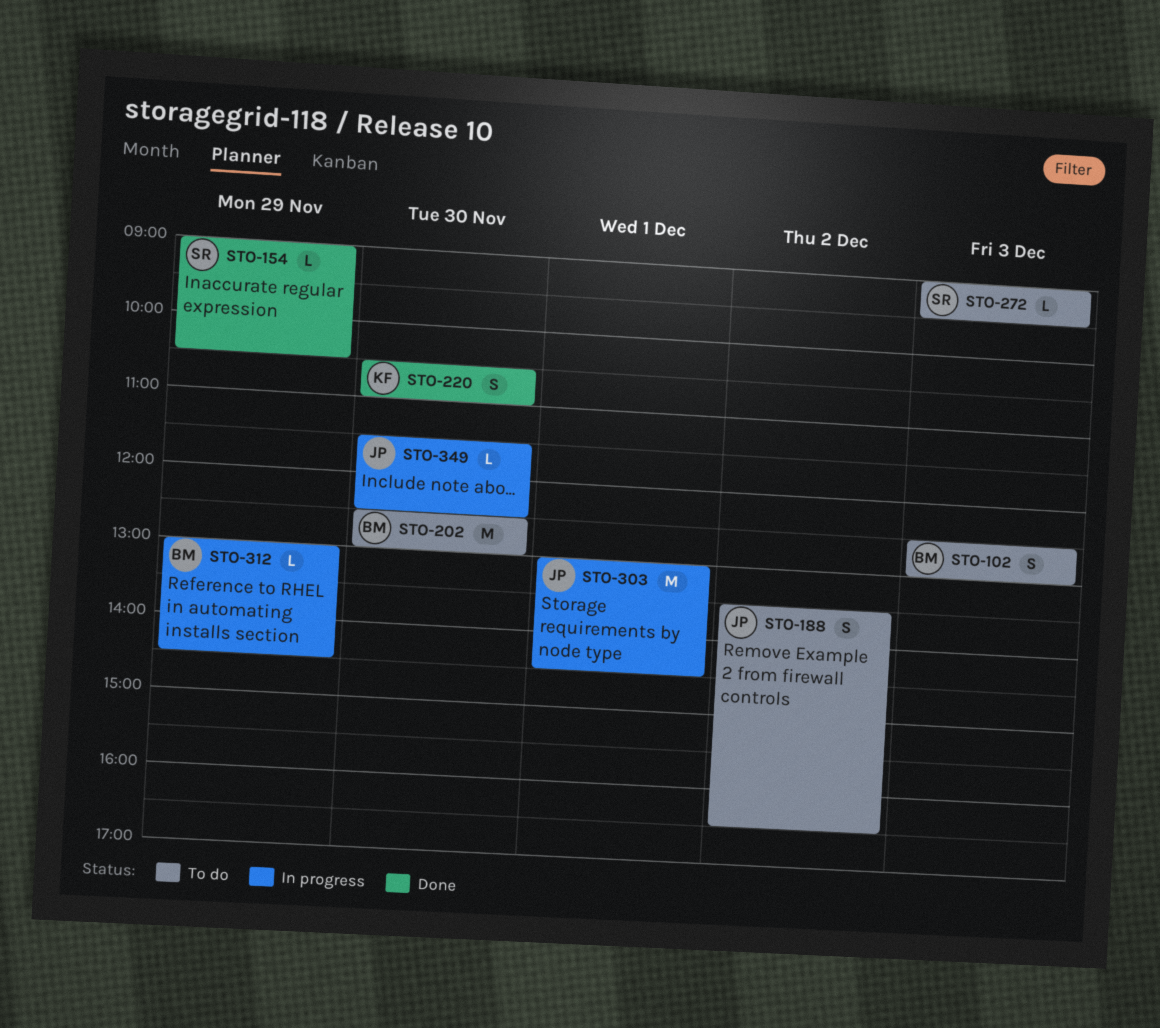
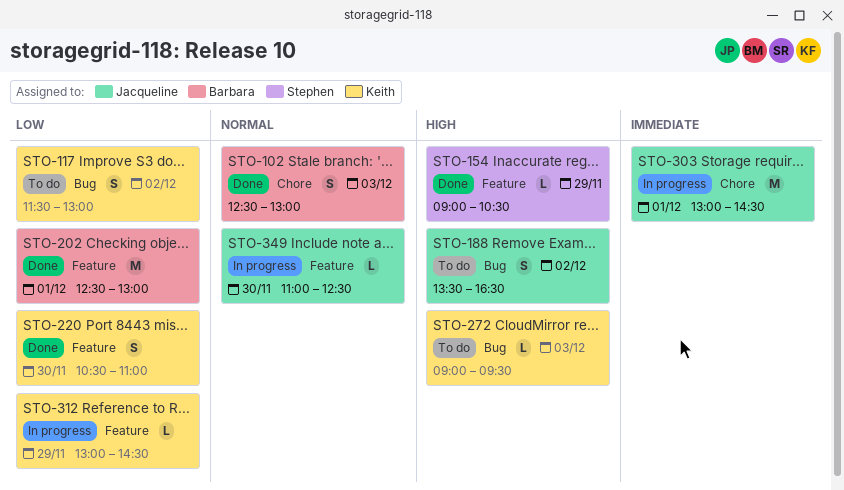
STO-102, status: To do -> Done
STO-117: none -> present
STO-202, status: To do -> Done
STO-202, day: Nov 30 -> Dec 1
STO-272, owner: Stephen -> Keith
STO-312, owner: Barbara -> Keith
STO-349, begins: 11:30 -> 11:00

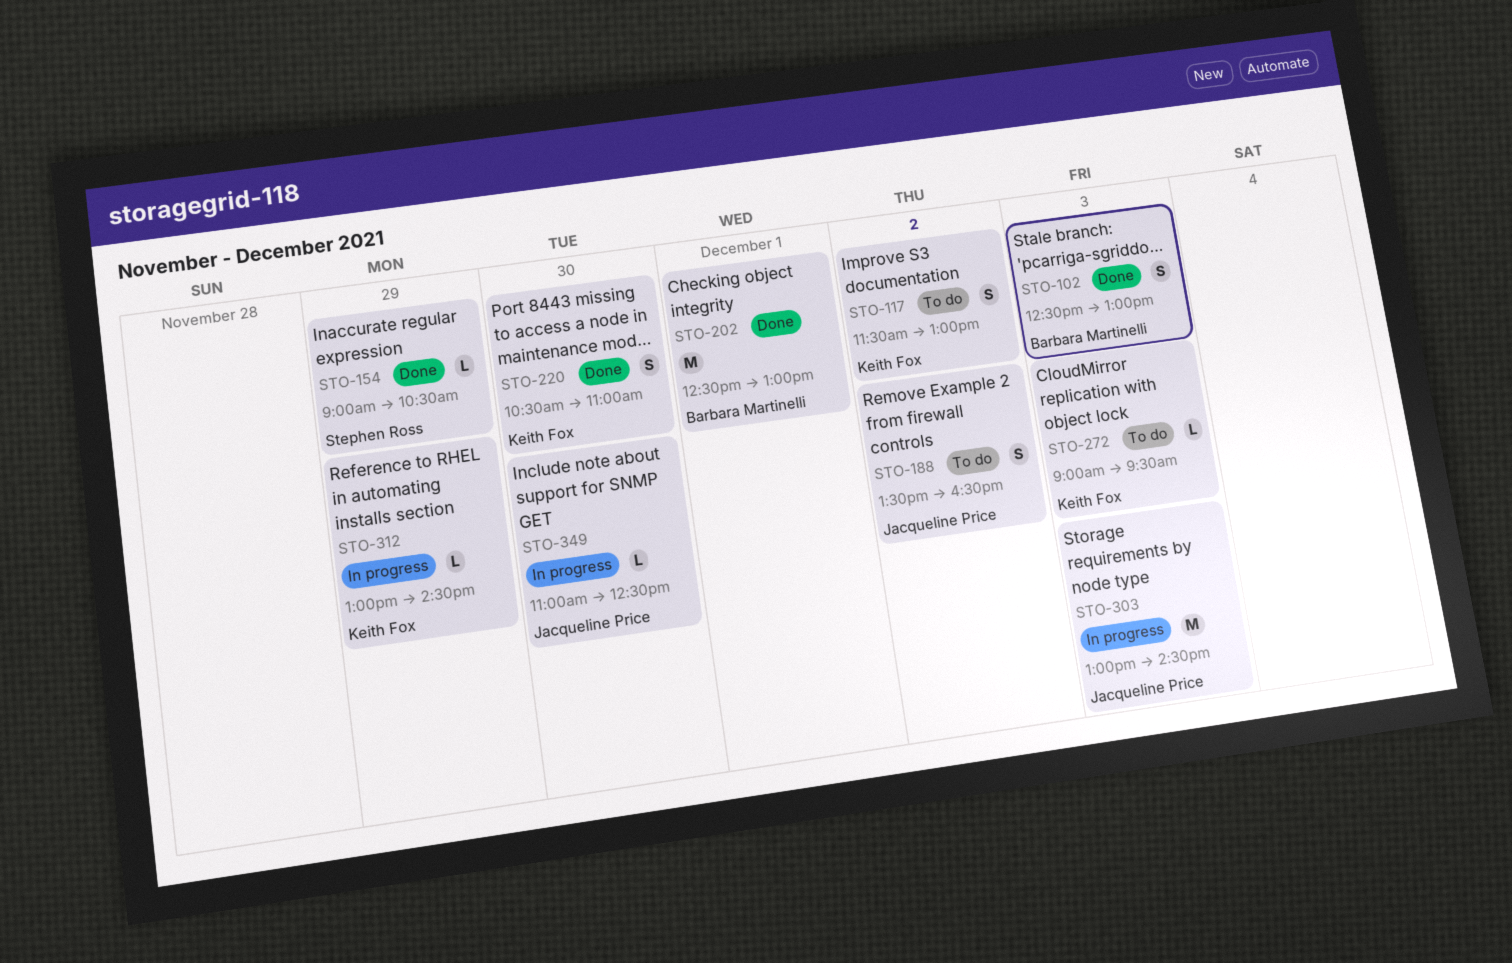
STO-303, day: Dec 1 -> Dec 3

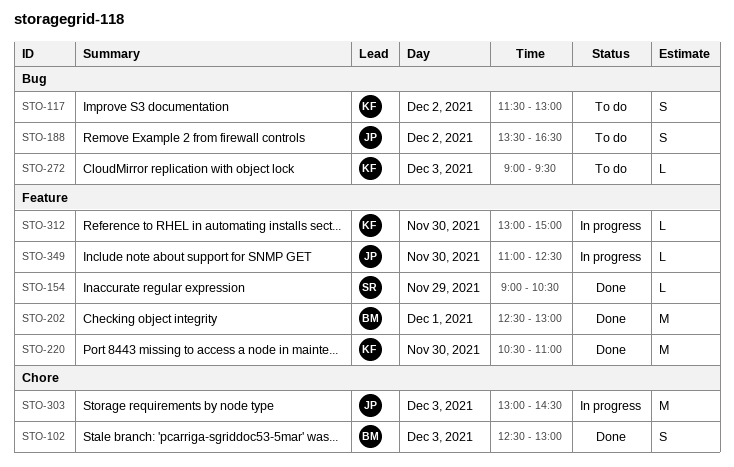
STO-220, estimate: S -> M
STO-312, day: Nov 29 -> Nov 30
STO-312, ends: 14:30 -> 15:00

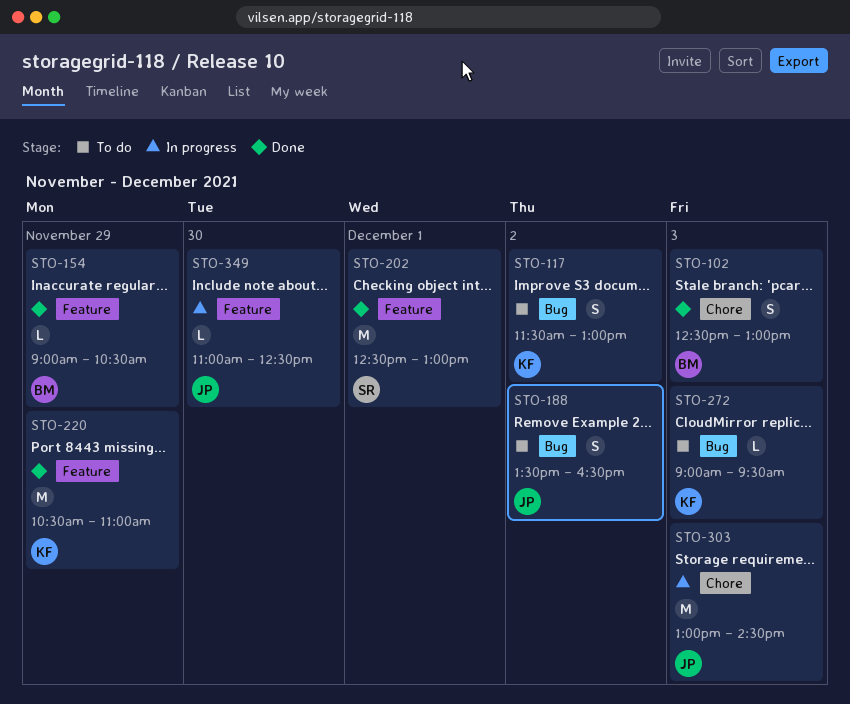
STO-154, owner: SR -> BM
STO-202, owner: BM -> SR
STO-220, day: Nov 30 -> Nov 29
STO-312: present -> none

